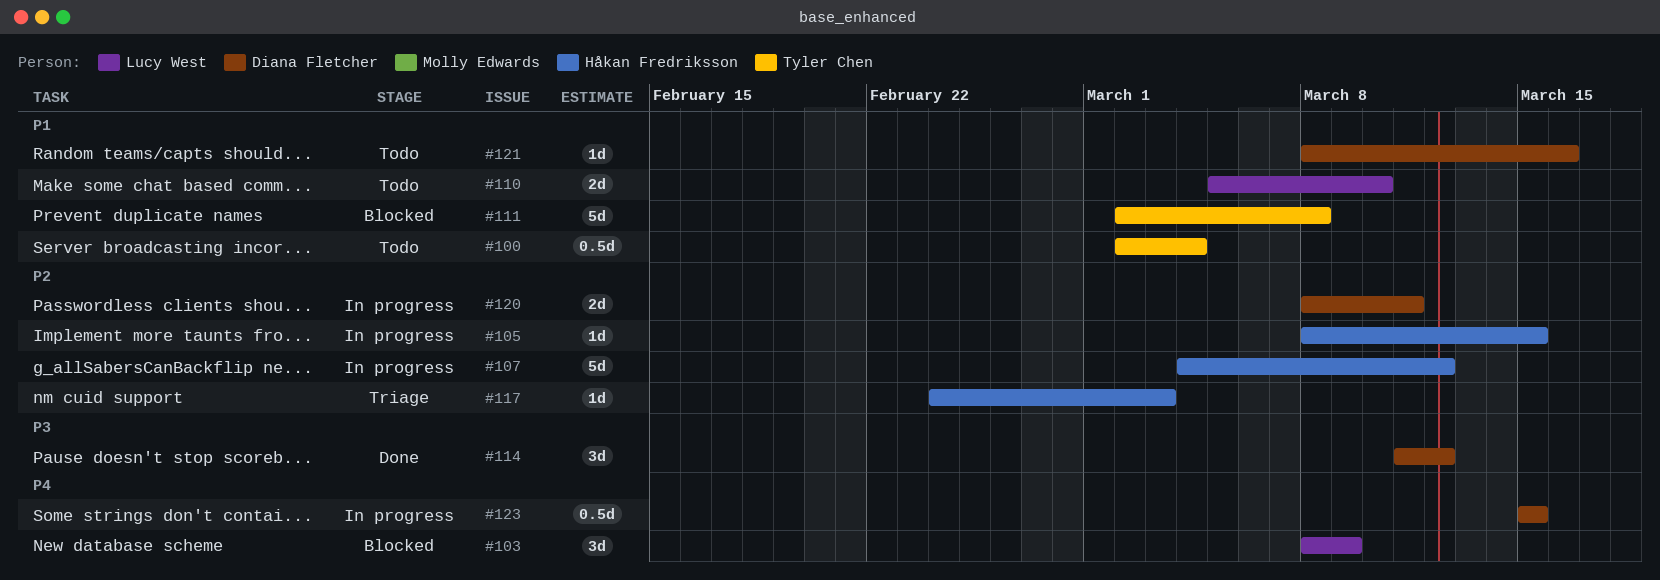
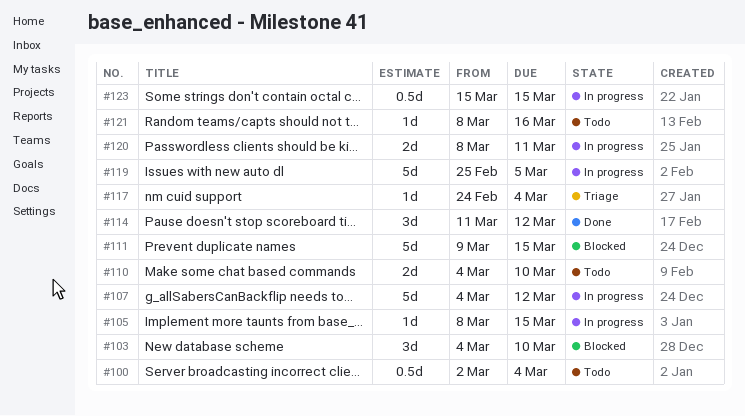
#103, start: Mar 8 -> Mar 4
#103, due: Mar 9 -> Mar 10
#110, start: Mar 5 -> Mar 4
#111, start: Mar 2 -> Mar 9
#111, due: Mar 8 -> Mar 15
#117, due: Mar 3 -> Mar 4
#119: none -> present

